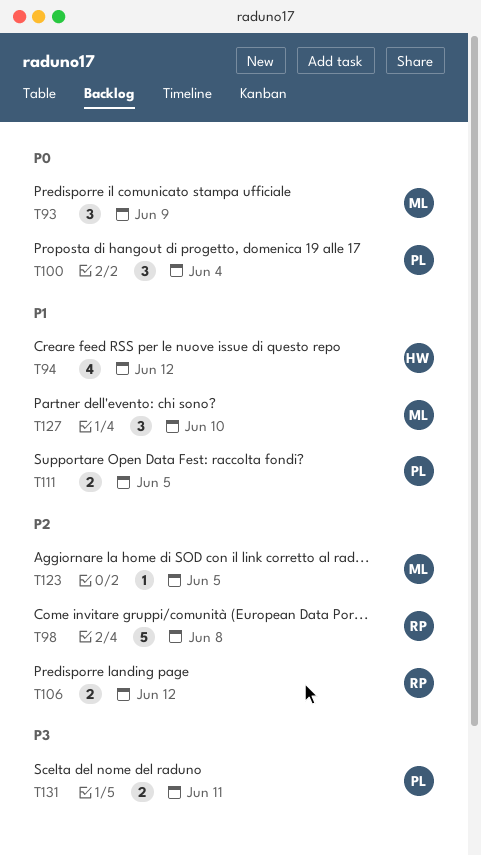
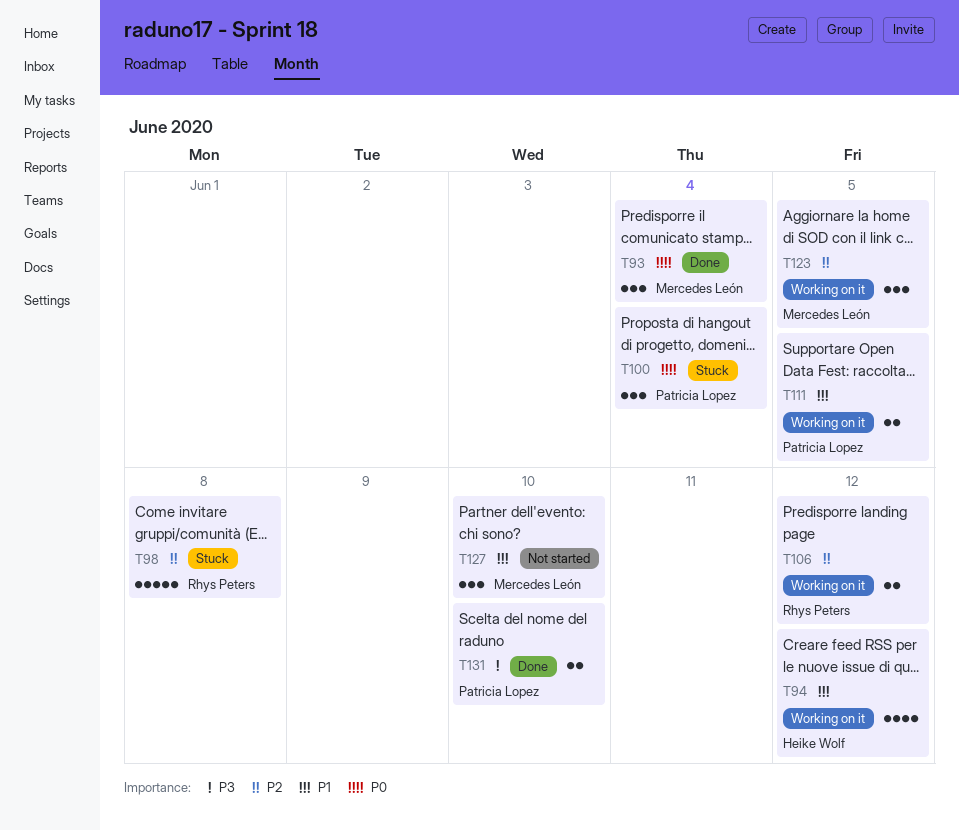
T93, due: Jun 9 -> Jun 4
T123, estimate: 1 -> 3
T131, due: Jun 11 -> Jun 10

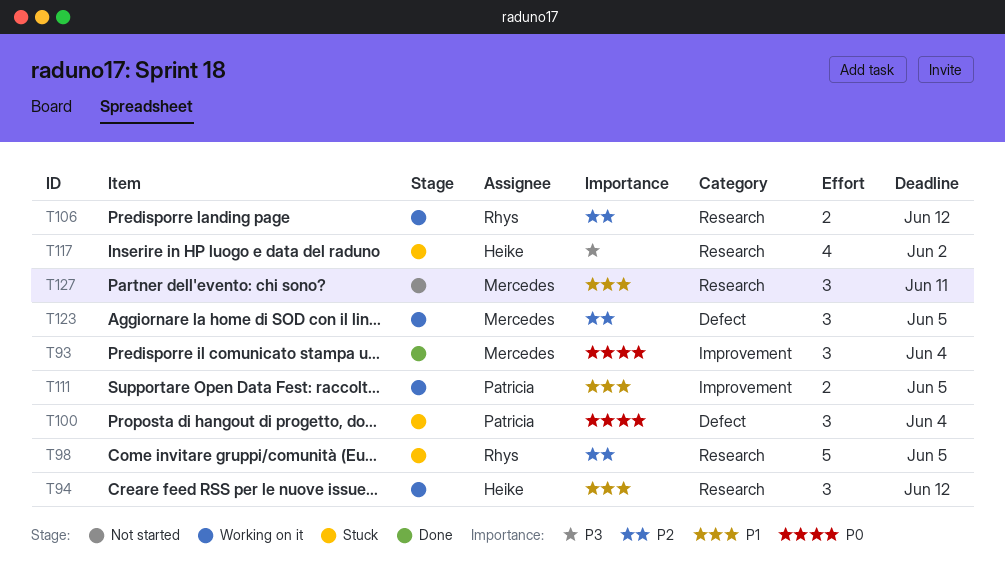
T94, estimate: 4 -> 3
T98, due: Jun 8 -> Jun 5
T117: none -> present
T127, due: Jun 10 -> Jun 11
T131: present -> none

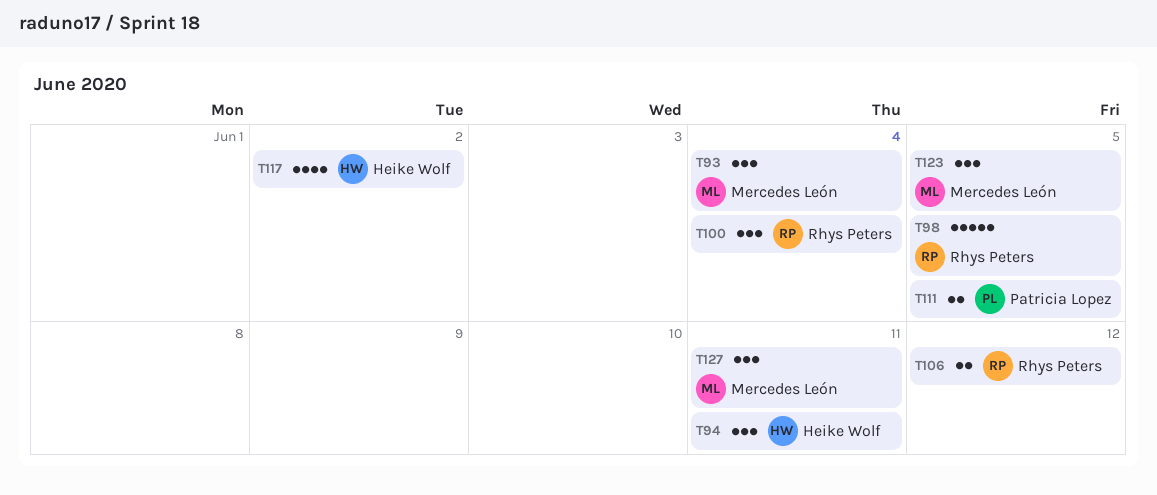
T94, due: Jun 12 -> Jun 11
T100, owner: Patricia Lopez -> Rhys Peters

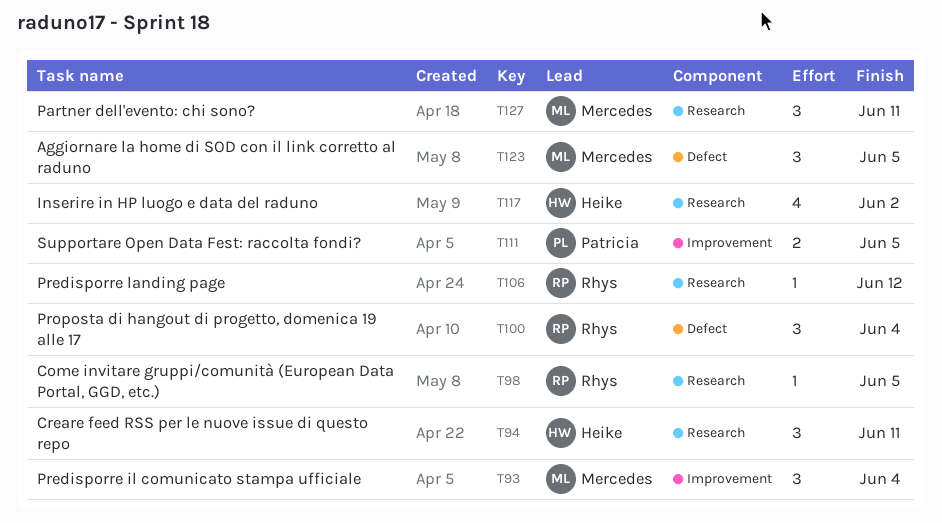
T98, estimate: 5 -> 1
T106, estimate: 2 -> 1

